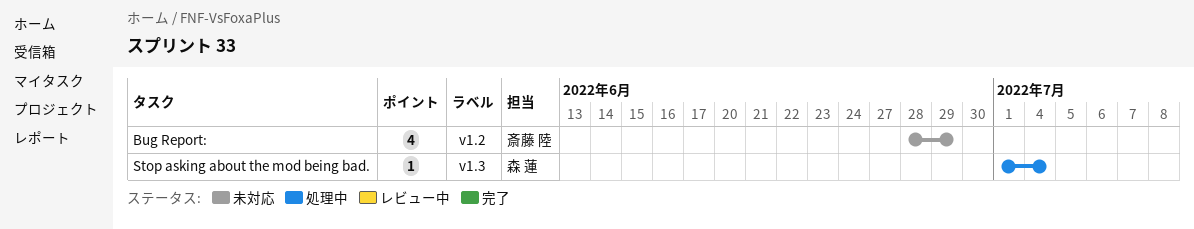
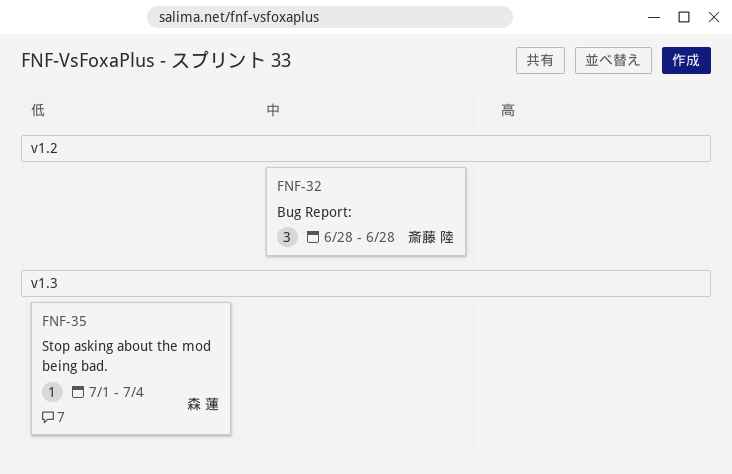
Bug Report:, estimate: 4 -> 3
Bug Report:, due: Jun 29 -> Jun 28

